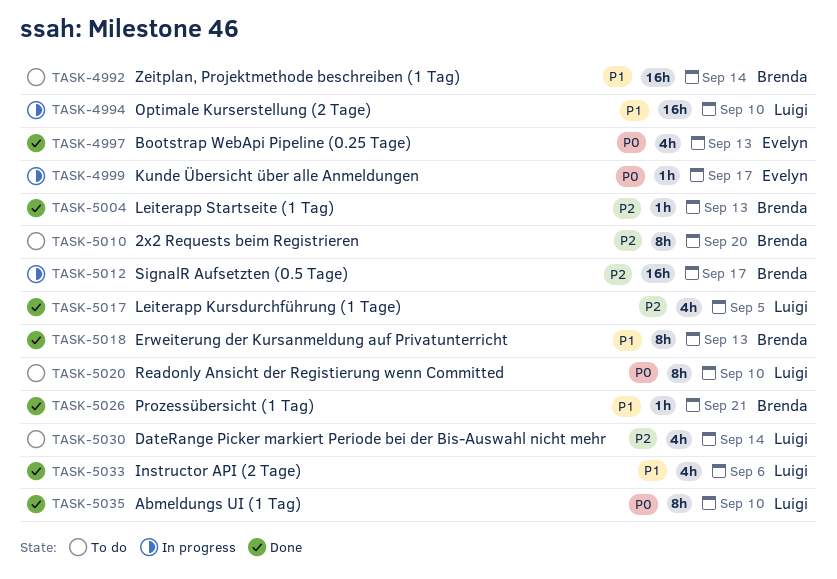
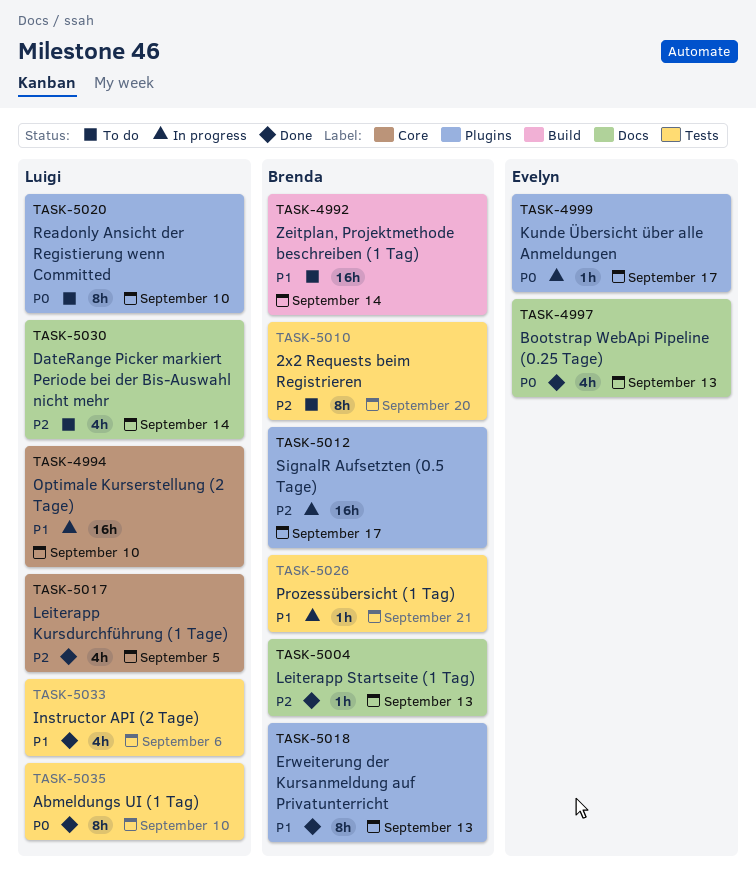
TASK-5026, status: Done -> In progress

